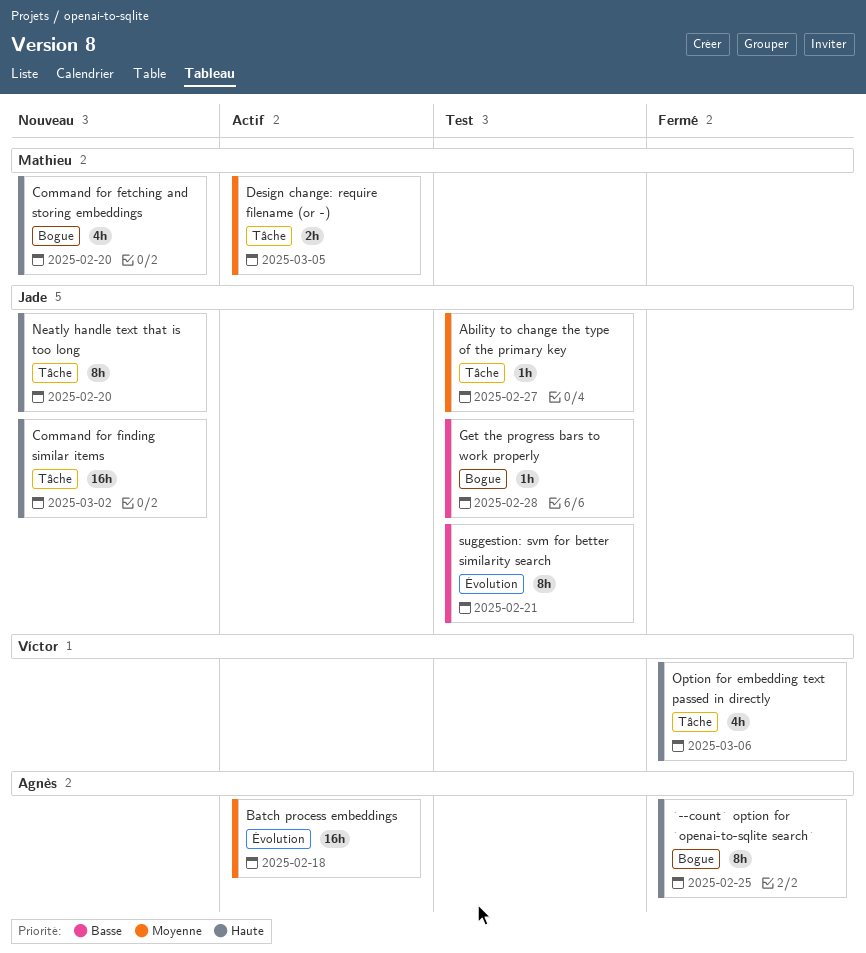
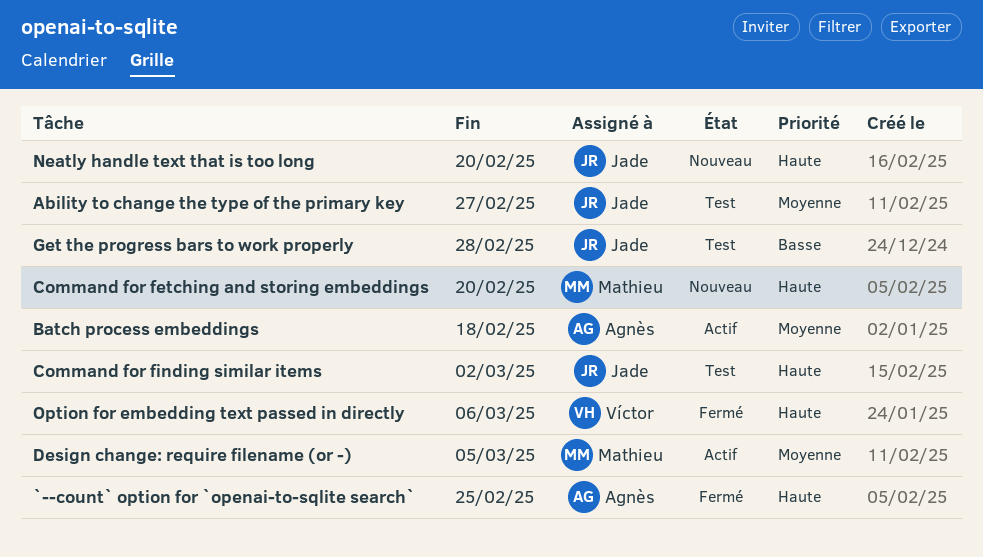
Command for finding similar items, status: Nouveau -> Test
suggestion: svm for better similarity search: present -> none

